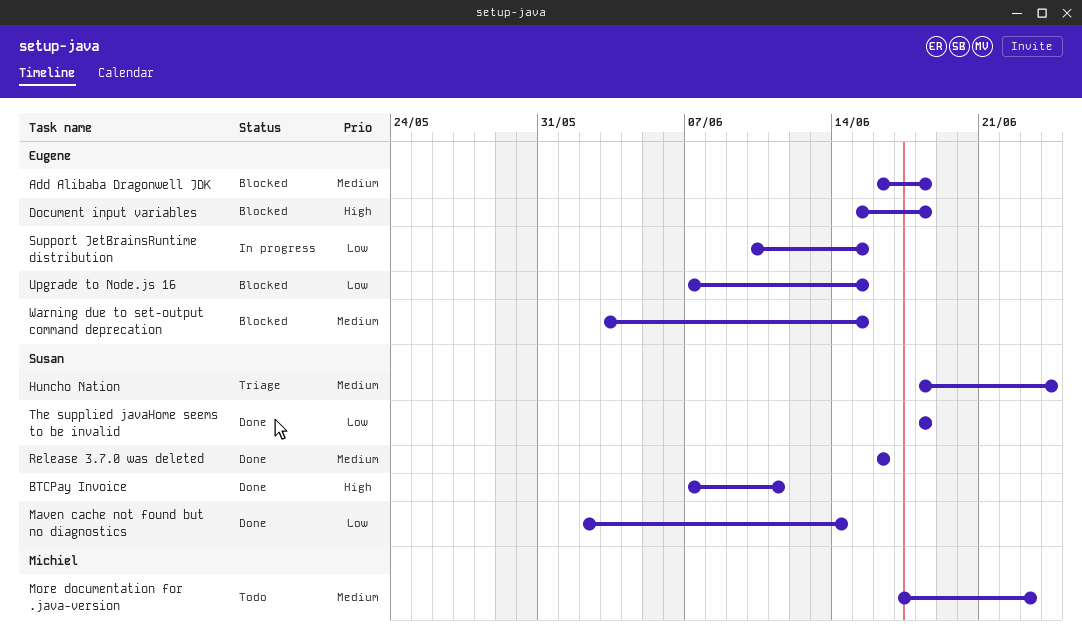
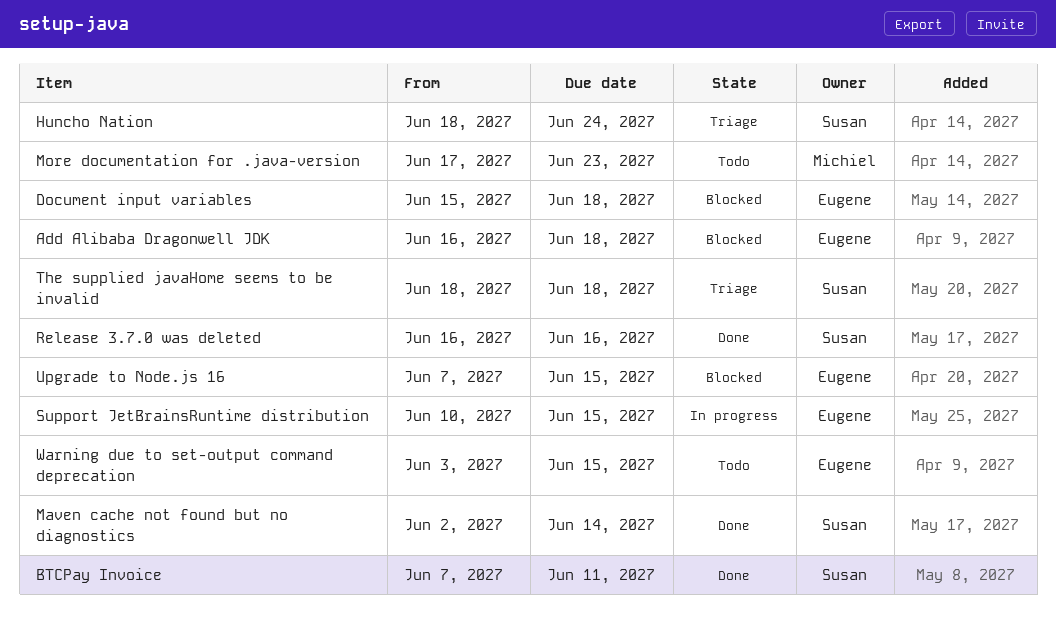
The supplied javaHome seems to be invalid, status: Done -> Triage
Warning due to set-output command deprecation, status: Blocked -> Todo

